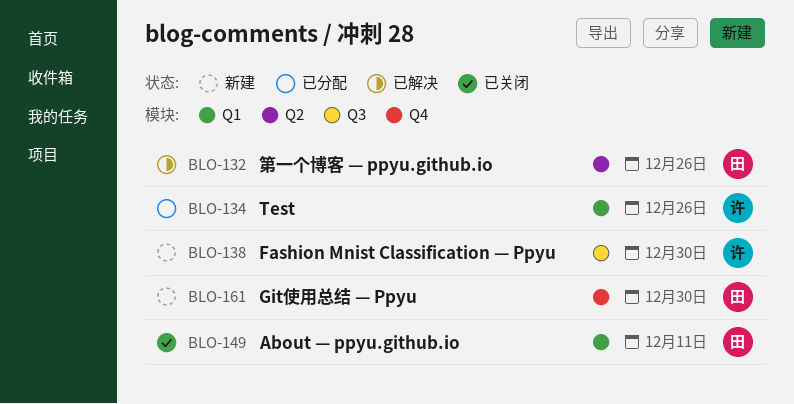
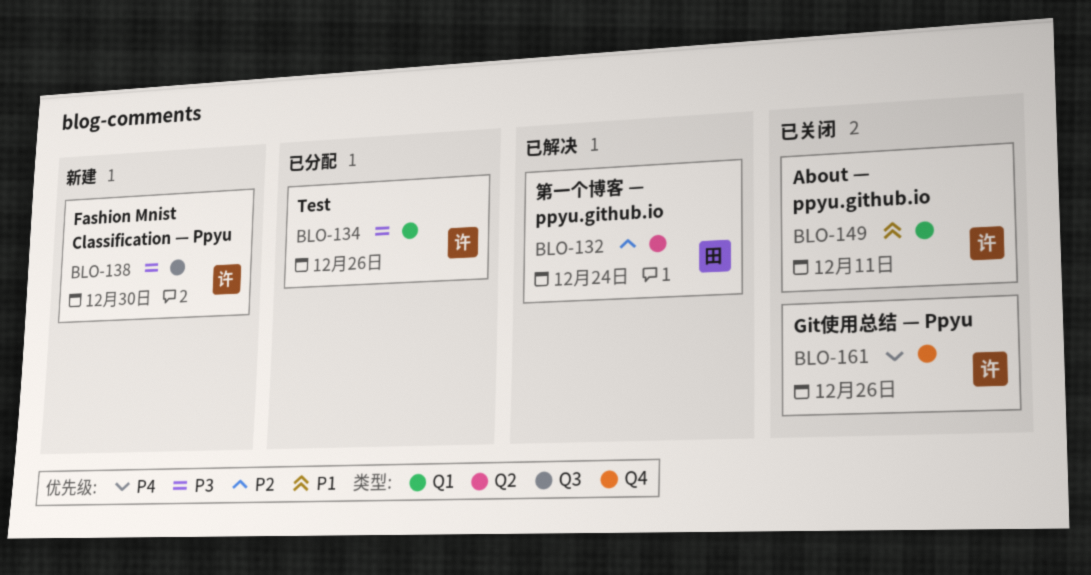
BLO-132, due: Dec 26 -> Dec 24
BLO-149, owner: 田 -> 许
BLO-161, status: 新建 -> 已关闭
BLO-161, owner: 田 -> 许
BLO-161, due: Dec 30 -> Dec 26

